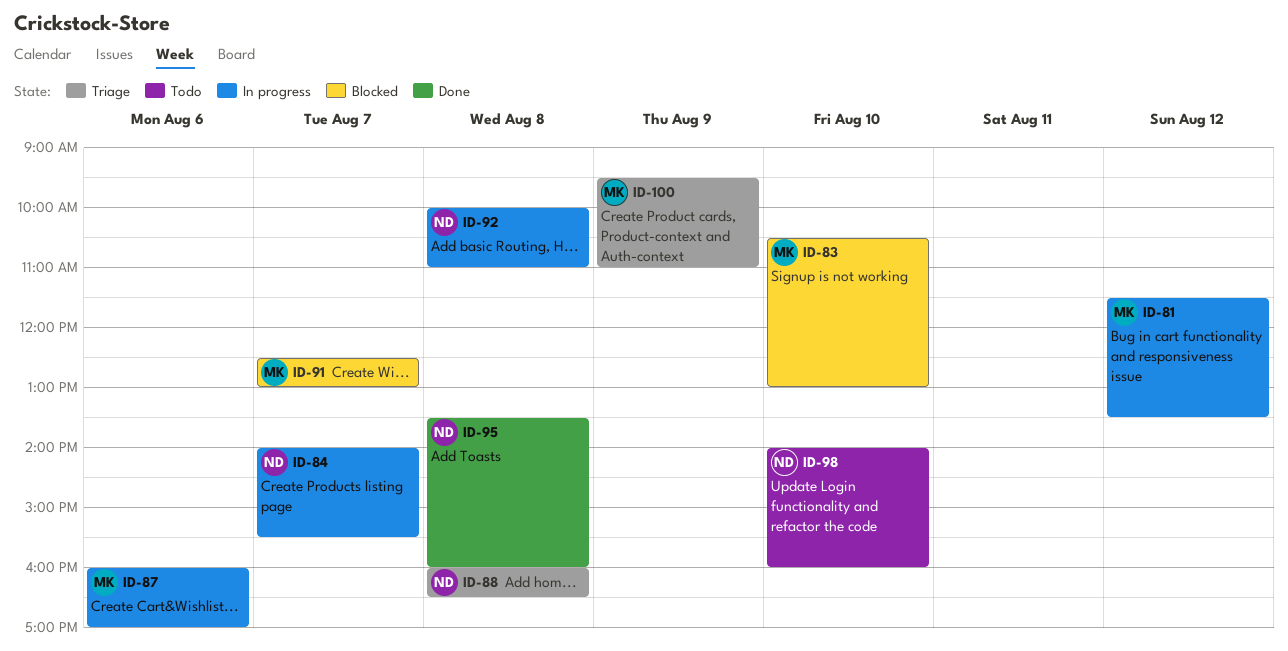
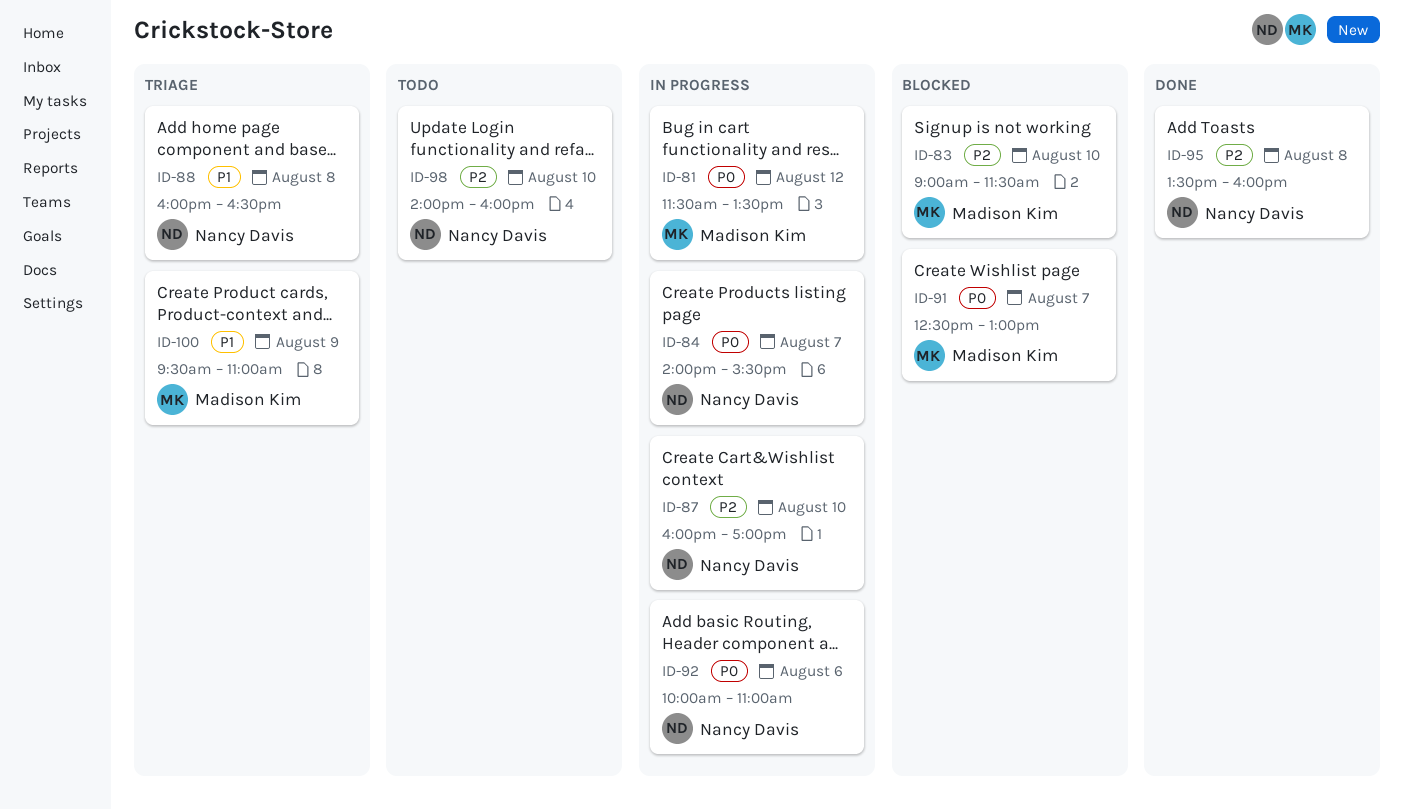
ID-83, begins: 10:30 -> 09:00
ID-83, ends: 13:00 -> 11:30
ID-87, owner: Madison Kim -> Nancy Davis
ID-87, day: Aug 6 -> Aug 10
ID-92, day: Aug 8 -> Aug 6

